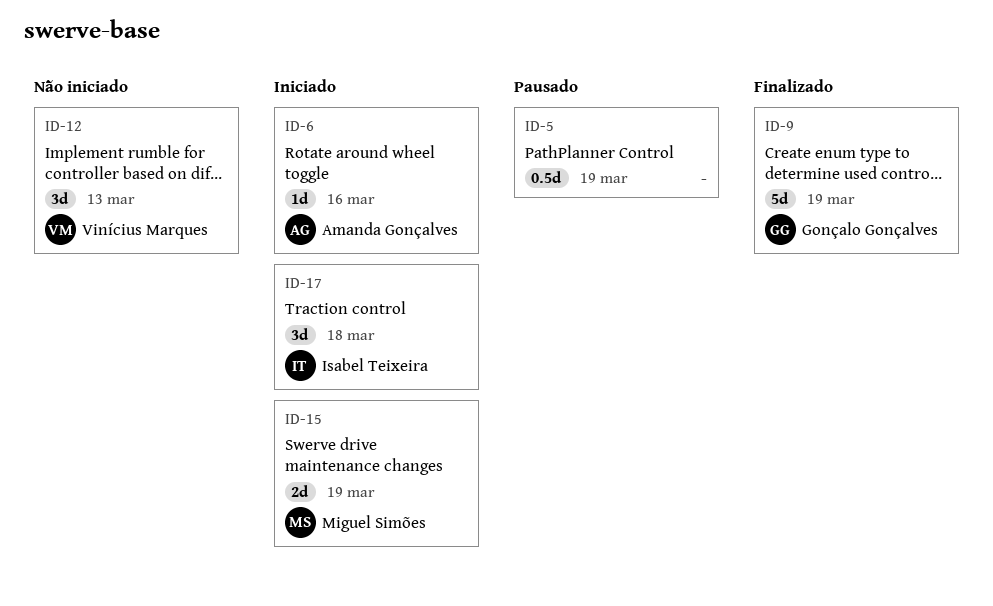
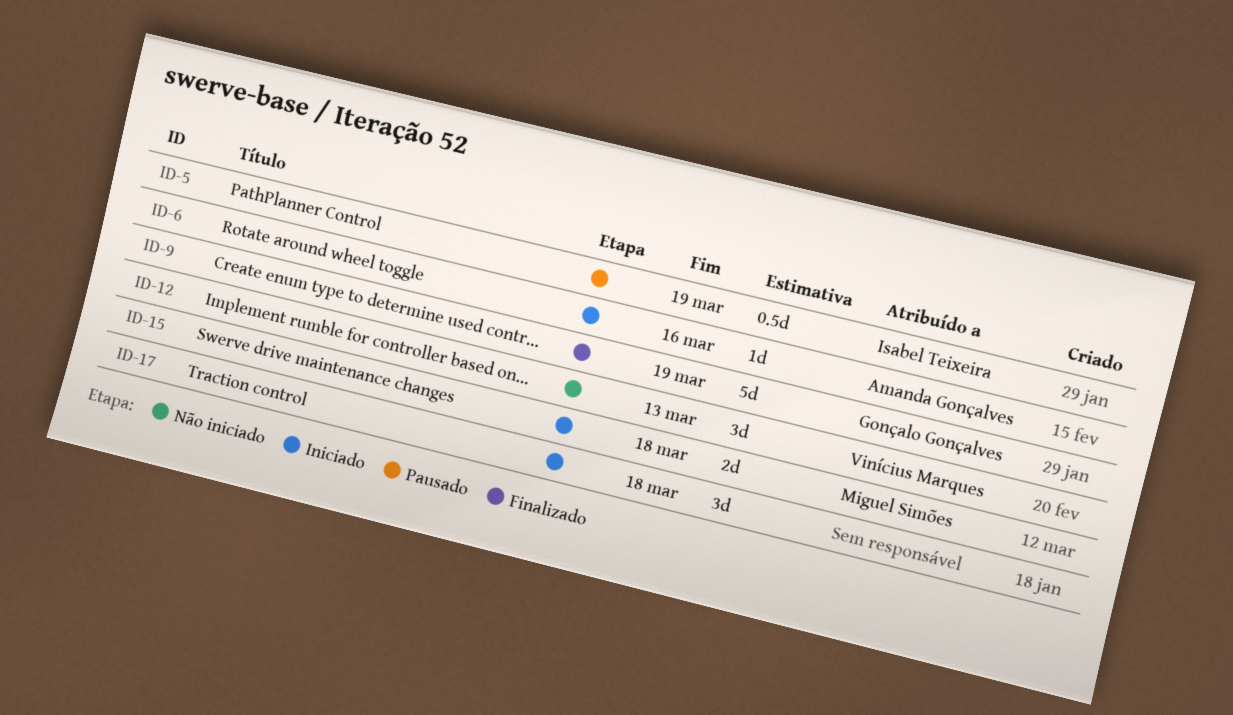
ID-5, owner: none -> Isabel Teixeira
ID-15, due: Mar 19 -> Mar 18
ID-17, owner: Isabel Teixeira -> none

